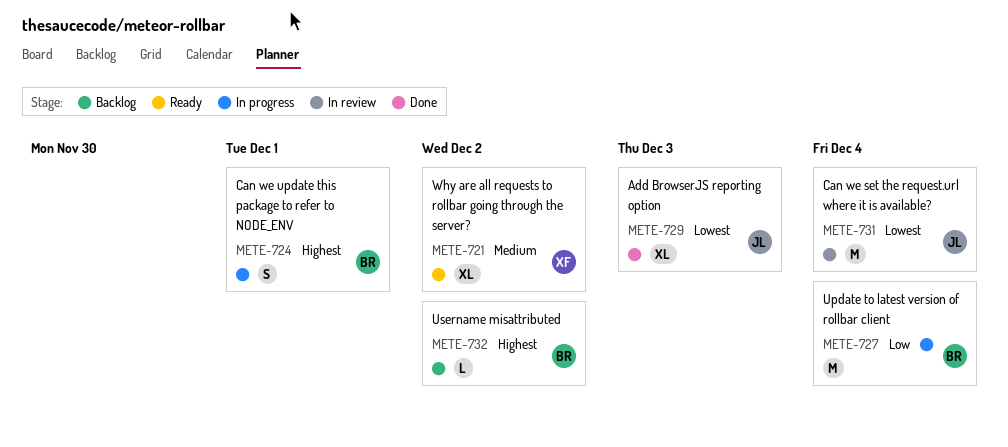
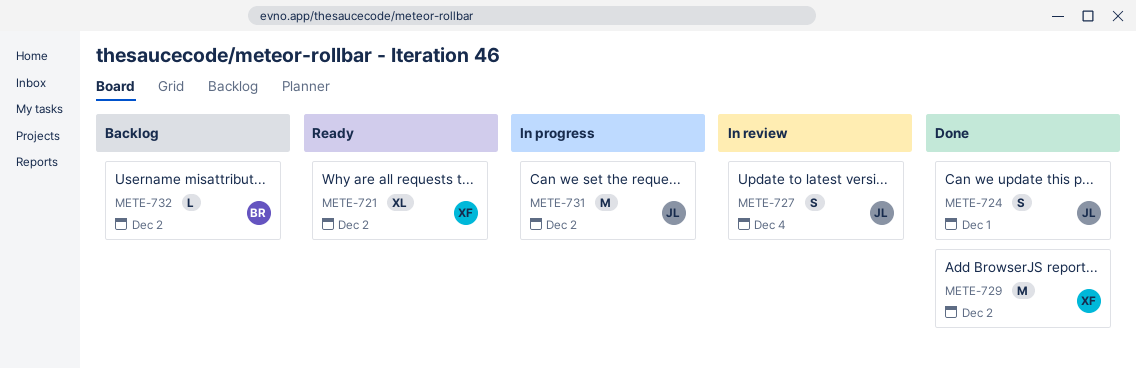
METE-724, status: In progress -> Done
METE-724, owner: BR -> JL
METE-727, status: In progress -> In review
METE-727, owner: BR -> JL
METE-727, estimate: M -> S
METE-729, owner: JL -> XF
METE-729, estimate: XL -> M
METE-729, due: Dec 3 -> Dec 2
METE-731, status: In review -> In progress
METE-731, due: Dec 4 -> Dec 2

